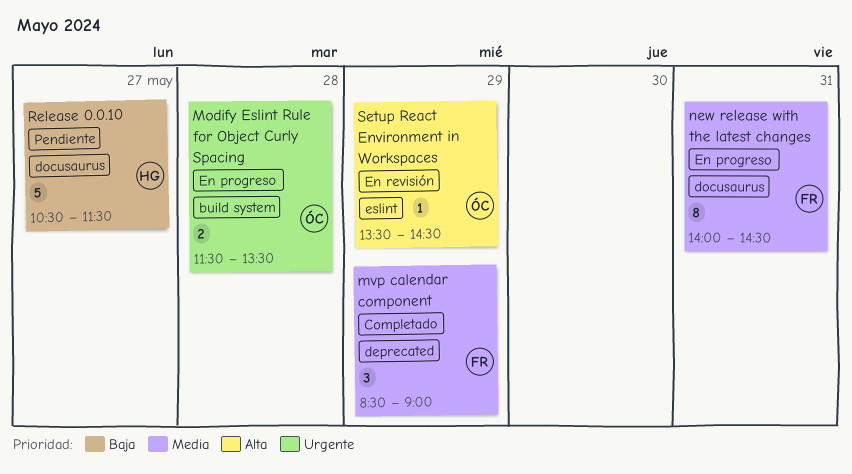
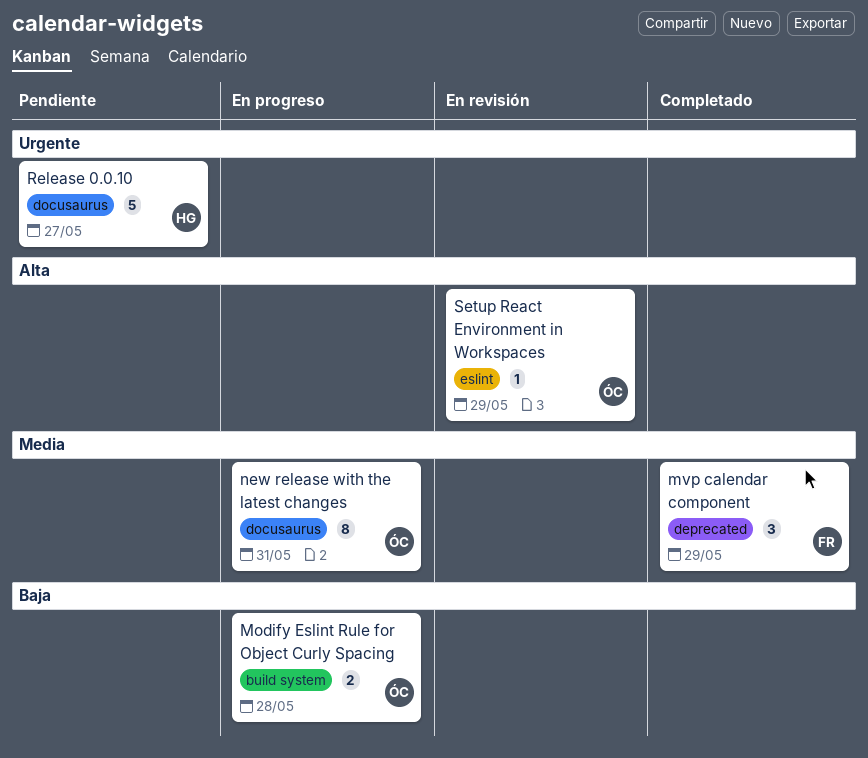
Modify Eslint Rule for Object Curly Spacing, priority: Urgente -> Baja
new release with the latest changes, owner: FR -> ÓC
Release 0.0.10, priority: Baja -> Urgente

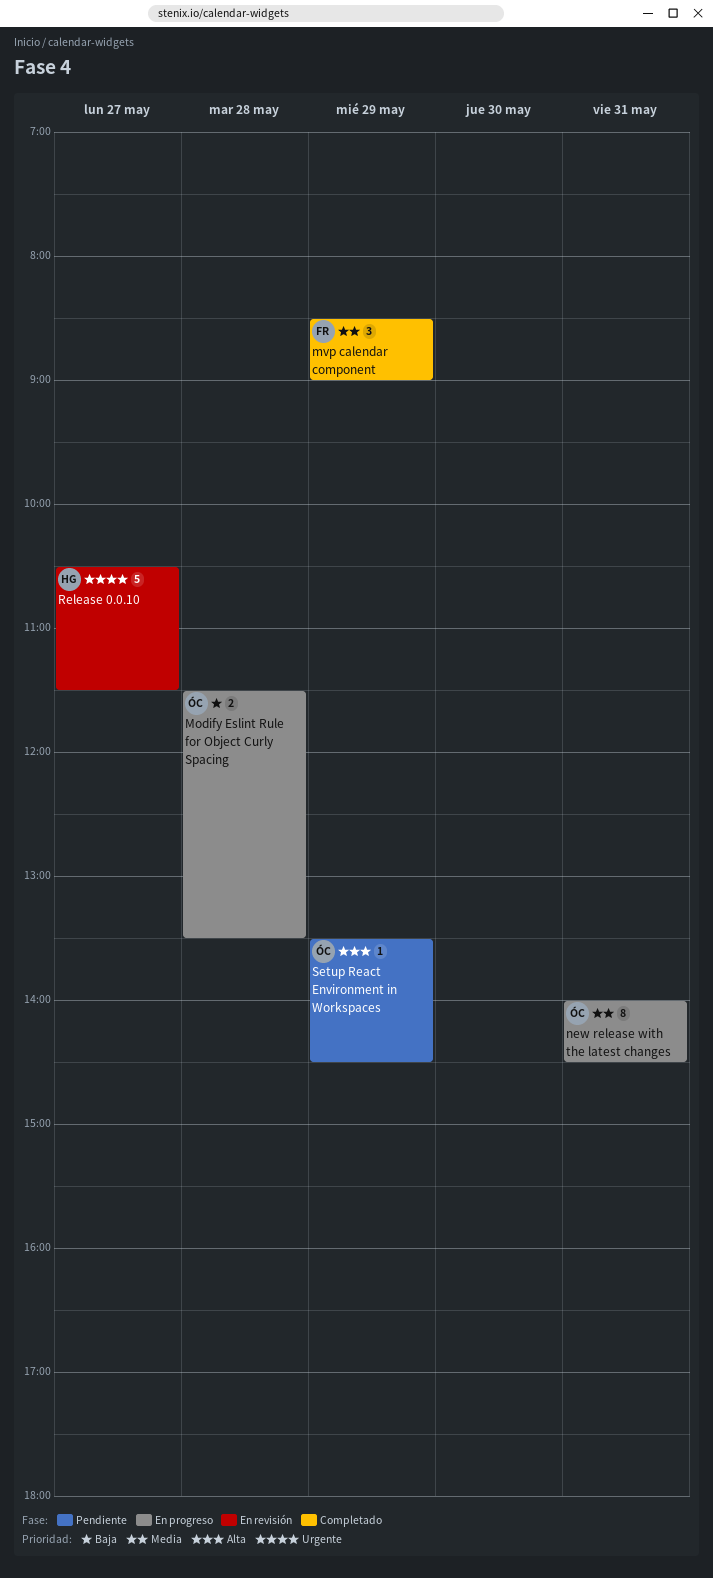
Release 0.0.10, status: Pendiente -> En revisión
Setup React Environment in Workspaces, status: En revisión -> Pendiente

